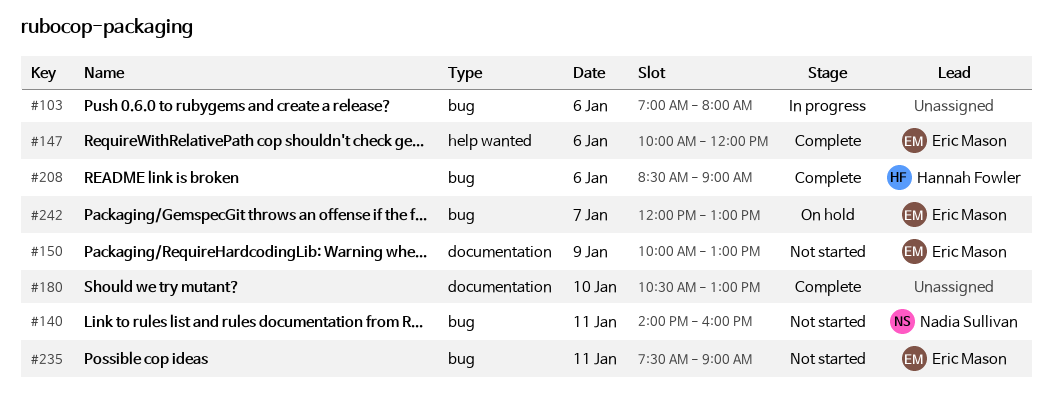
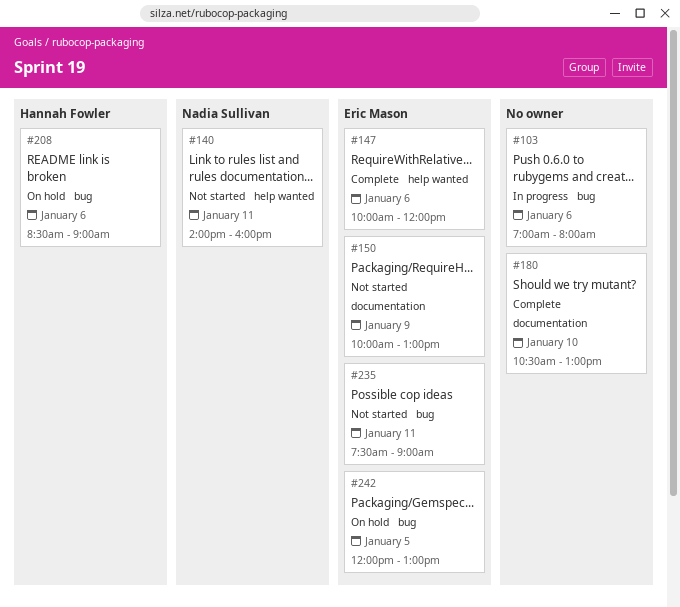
#140, label: bug -> help wanted
#208, status: Complete -> On hold
#242, day: Jan 7 -> Jan 5

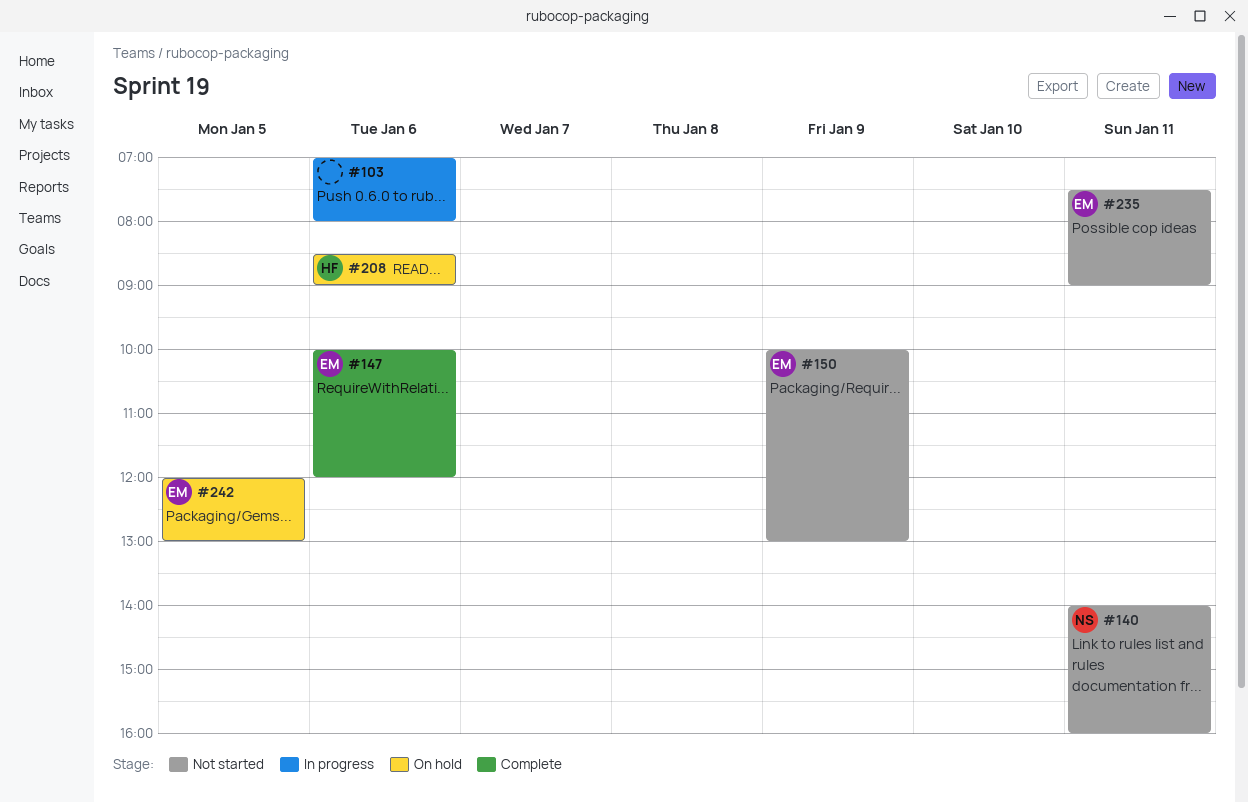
#180: present -> none

